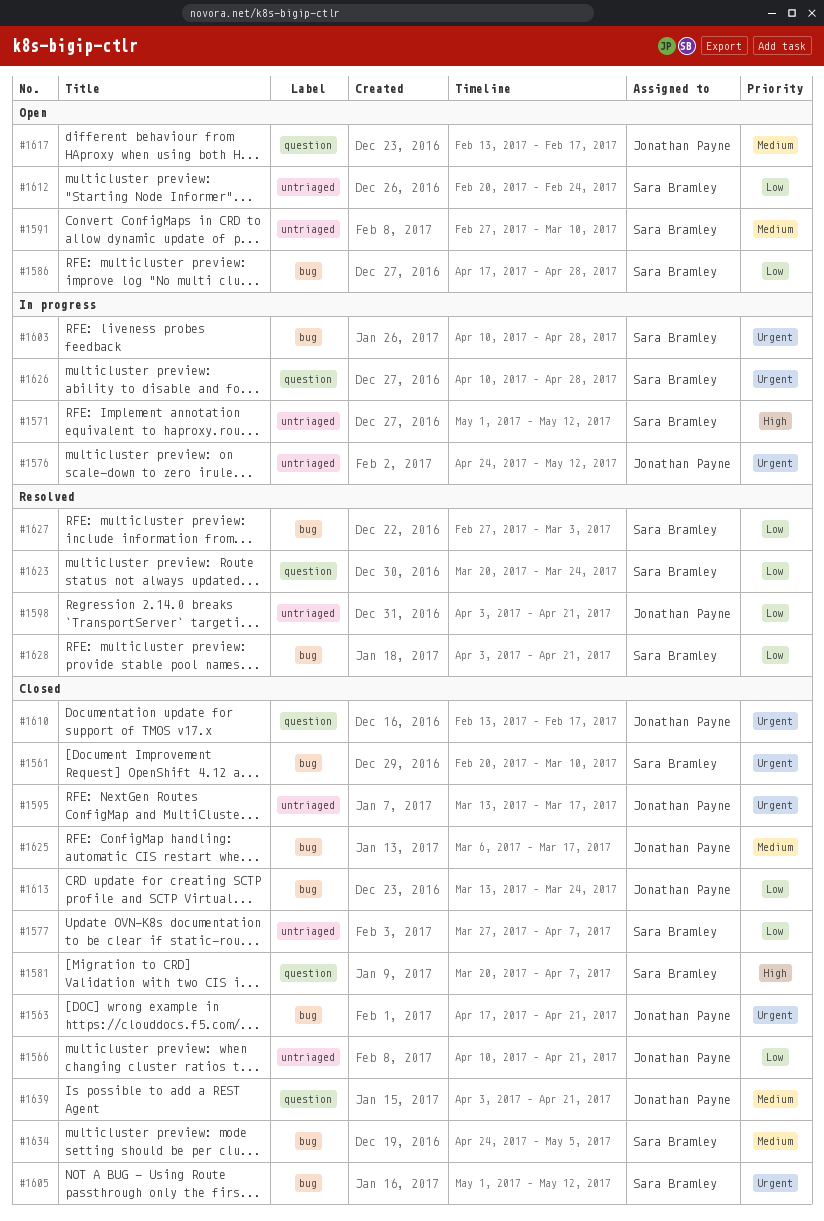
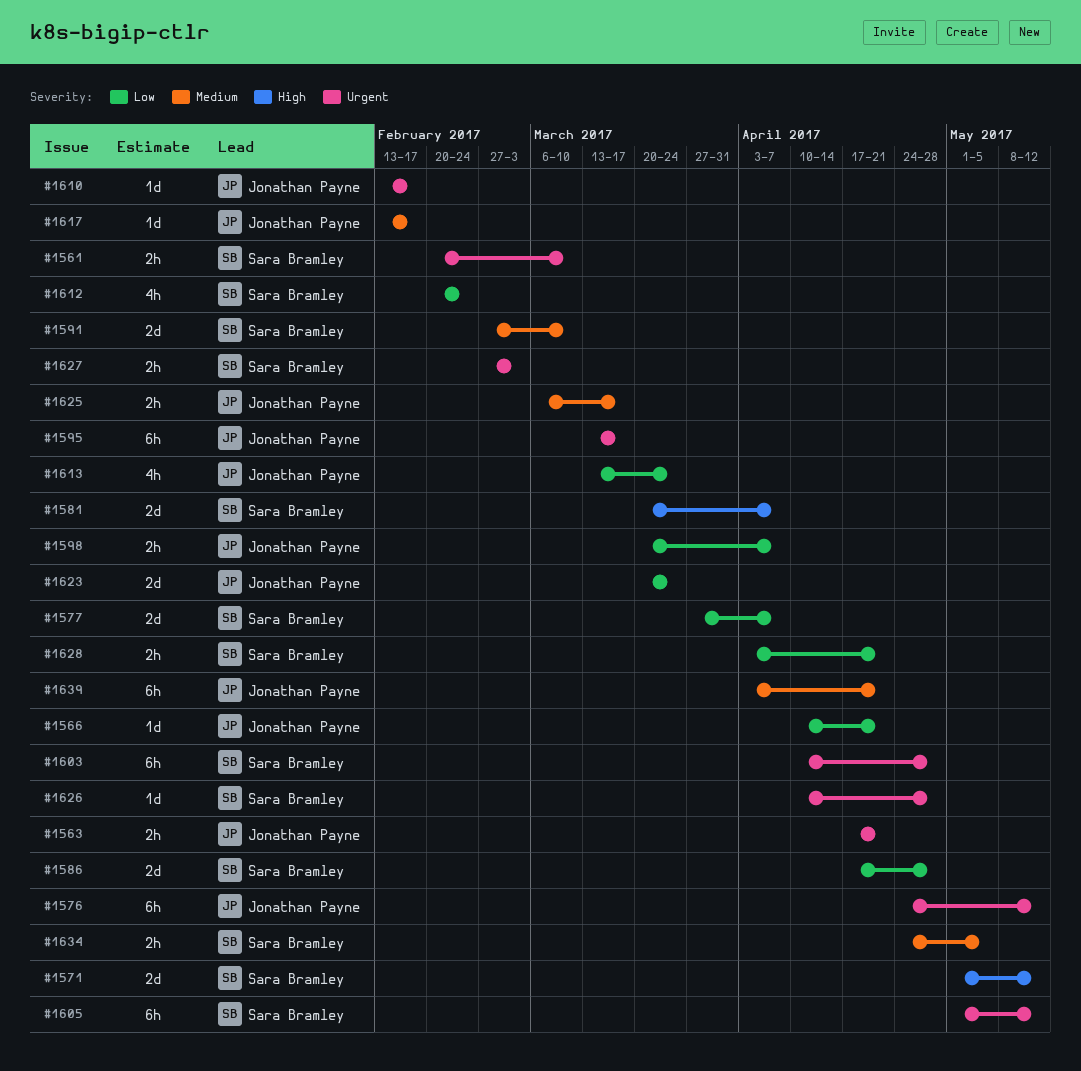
#1598, start: Apr 3 -> Mar 20
#1598, due: Apr 21 -> Apr 7
#1623, owner: Sara Bramley -> Jonathan Payne
#1627, priority: Low -> Urgent

